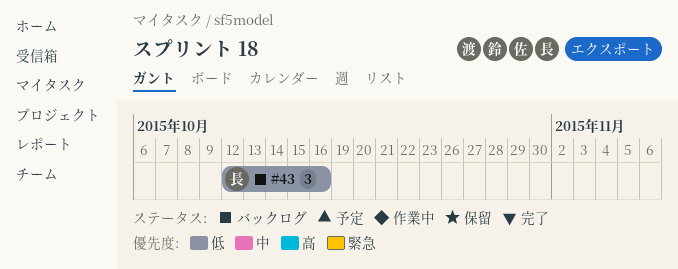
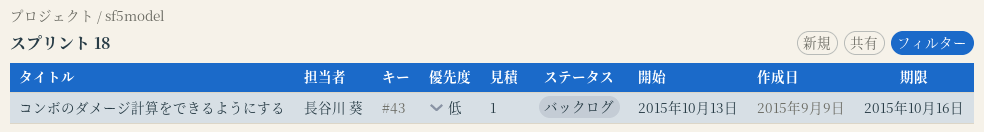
#43, estimate: 3 -> 1
#43, start: Oct 12 -> Oct 13

